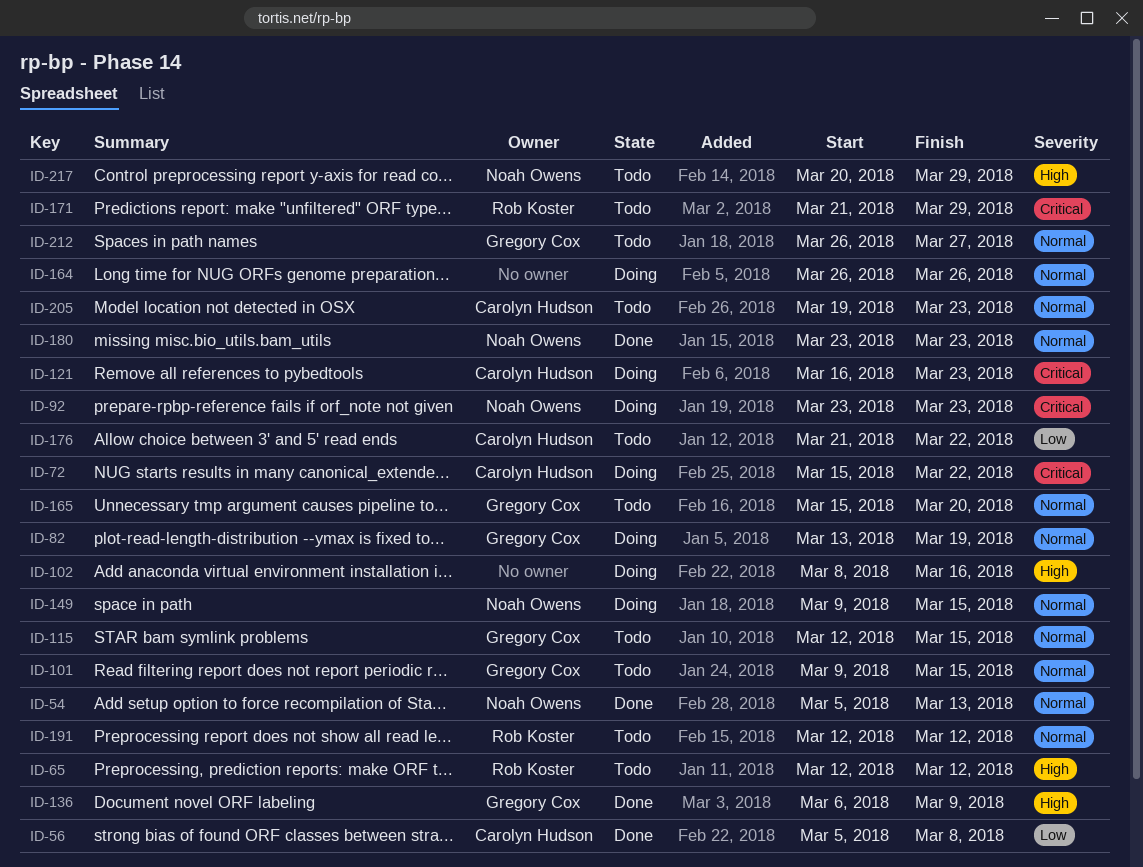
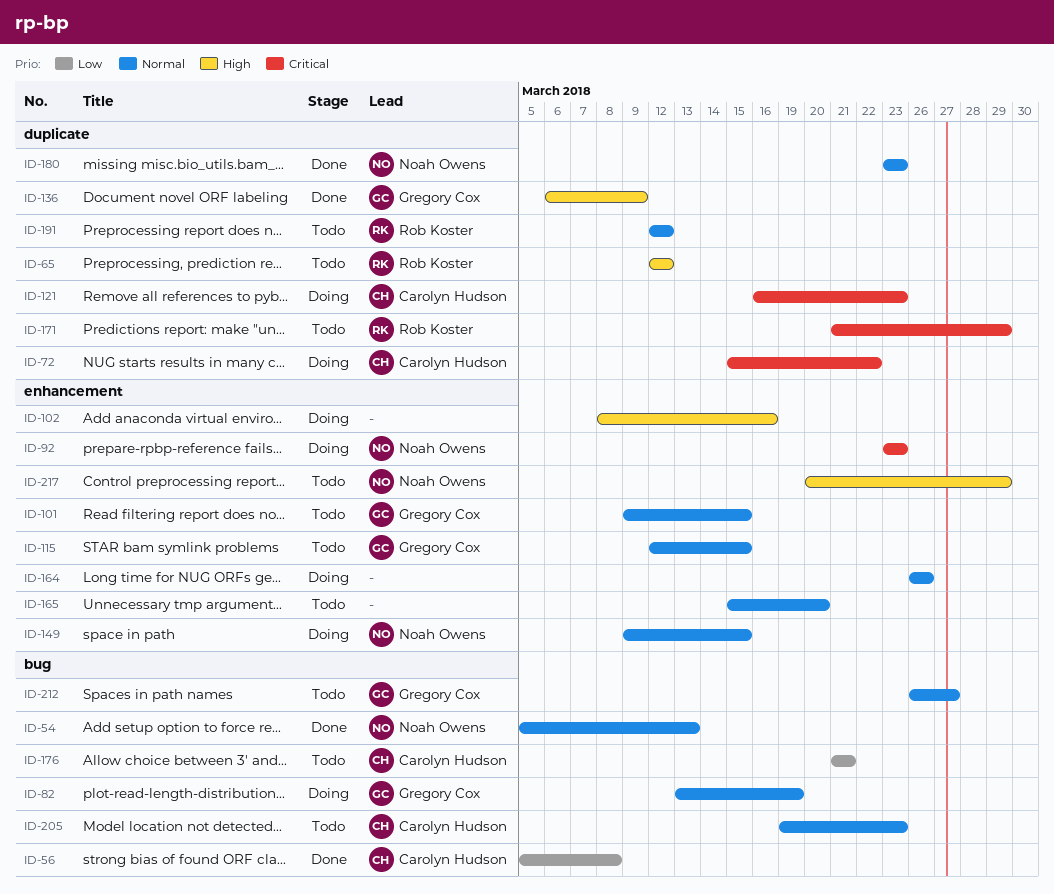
ID-165, owner: Gregory Cox -> none
ID-176, due: Mar 22 -> Mar 21

